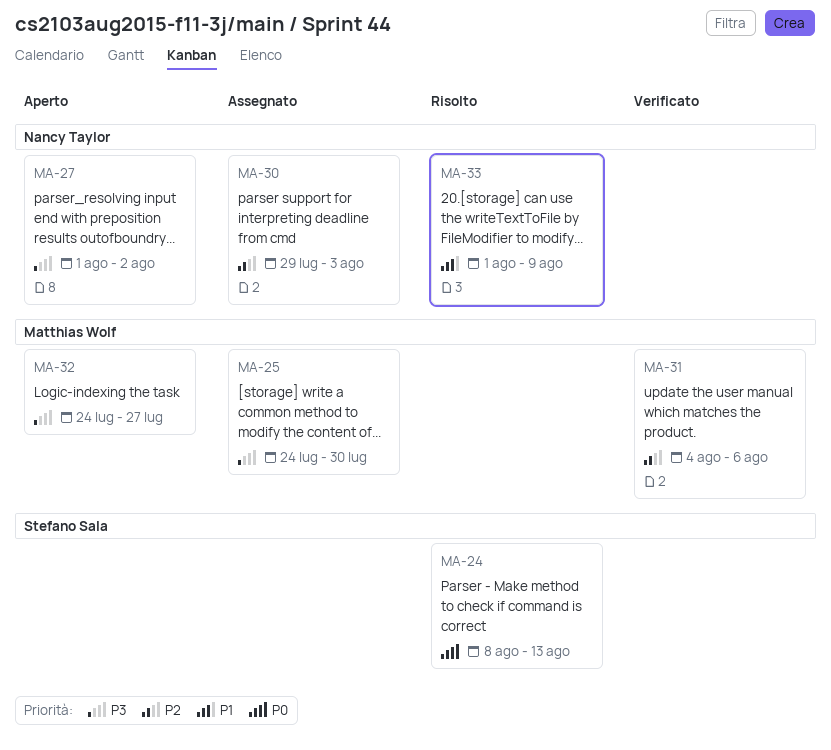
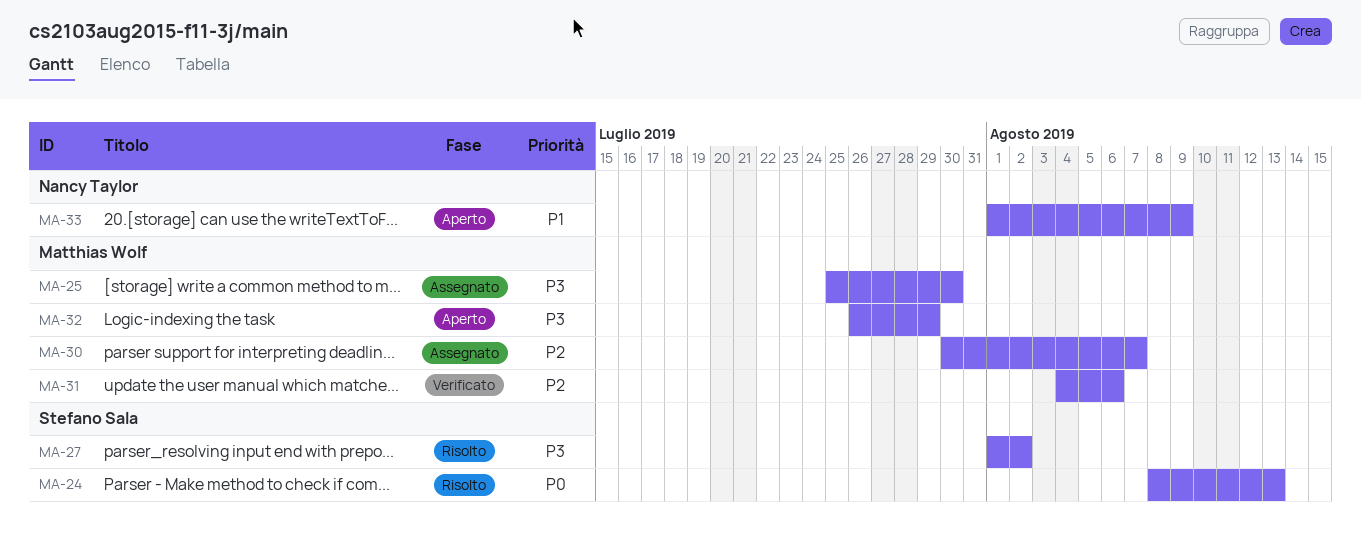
MA-25, start: Jul 24 -> Jul 25
MA-27, status: Aperto -> Risolto
MA-27, owner: Nancy Taylor -> Stefano Sala
MA-30, owner: Nancy Taylor -> Matthias Wolf
MA-30, start: Jul 29 -> Jul 30
MA-30, due: Aug 3 -> Aug 7
MA-32, start: Jul 24 -> Jul 26
MA-32, due: Jul 27 -> Jul 29
MA-33, status: Risolto -> Aperto

